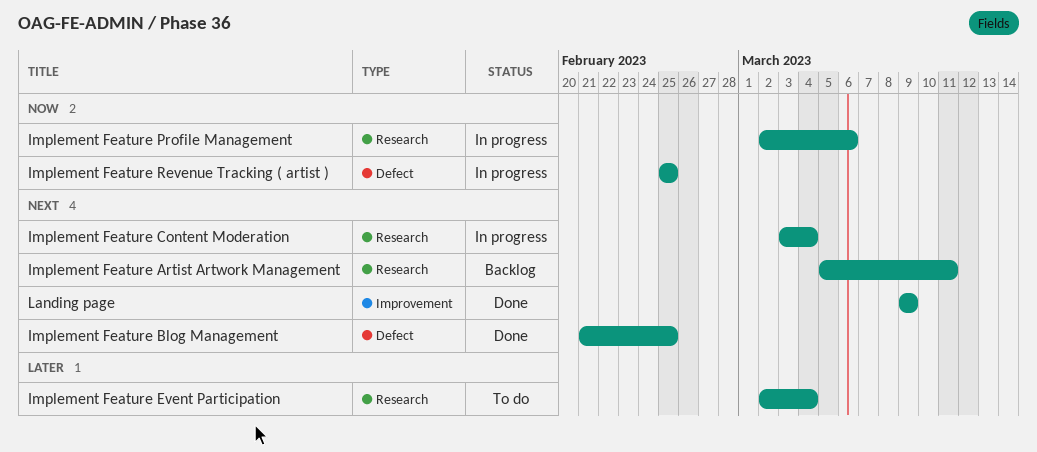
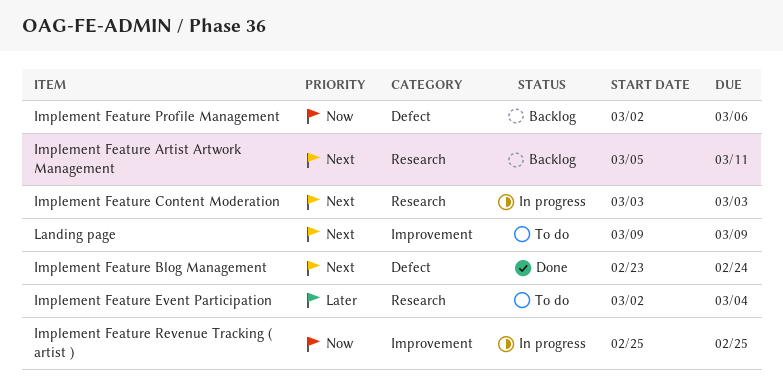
Implement Feature Blog Management, start: Feb 21 -> Feb 23
Implement Feature Blog Management, due: Feb 25 -> Feb 24
Implement Feature Content Moderation, due: Mar 4 -> Mar 3
Implement Feature Profile Management, status: In progress -> Backlog
Implement Feature Profile Management, label: Research -> Defect
Implement Feature Revenue Tracking ( artist ), label: Defect -> Improvement
Landing page, status: Done -> To do

